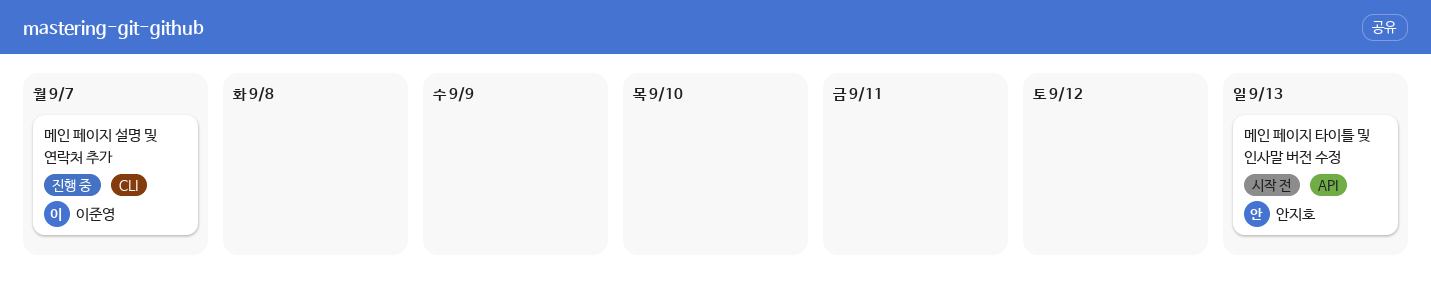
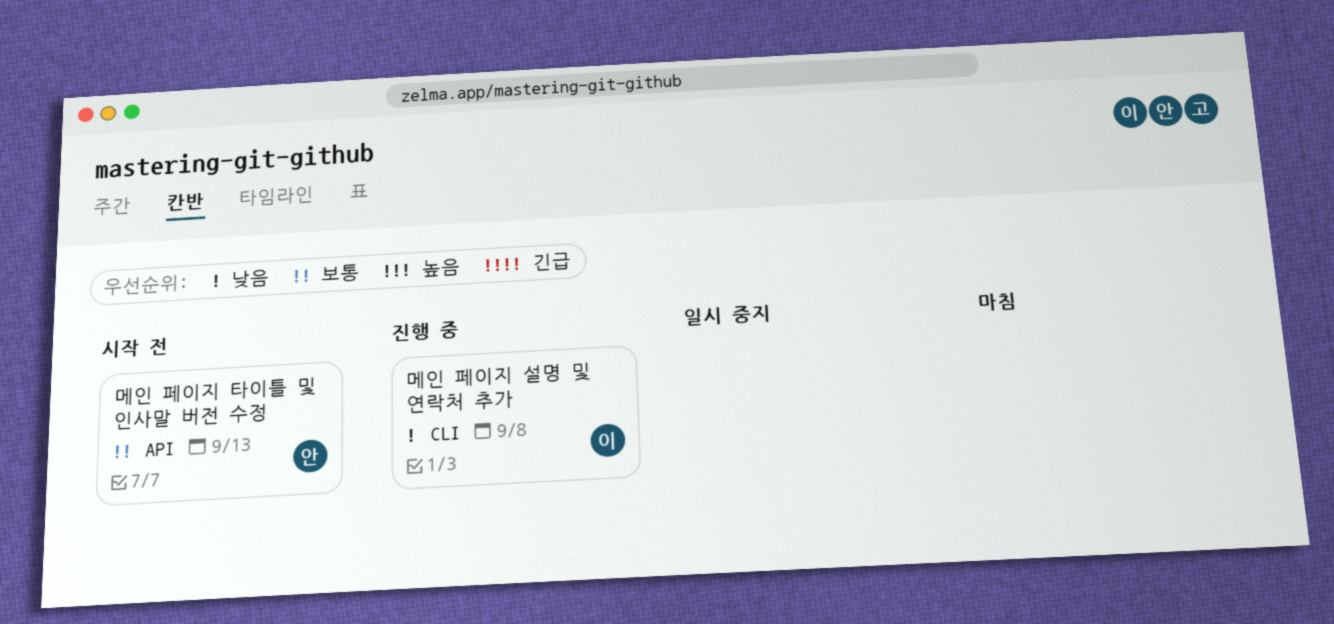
메인 페이지 설명 및 연락처 추가, due: Sep 7 -> Sep 8

